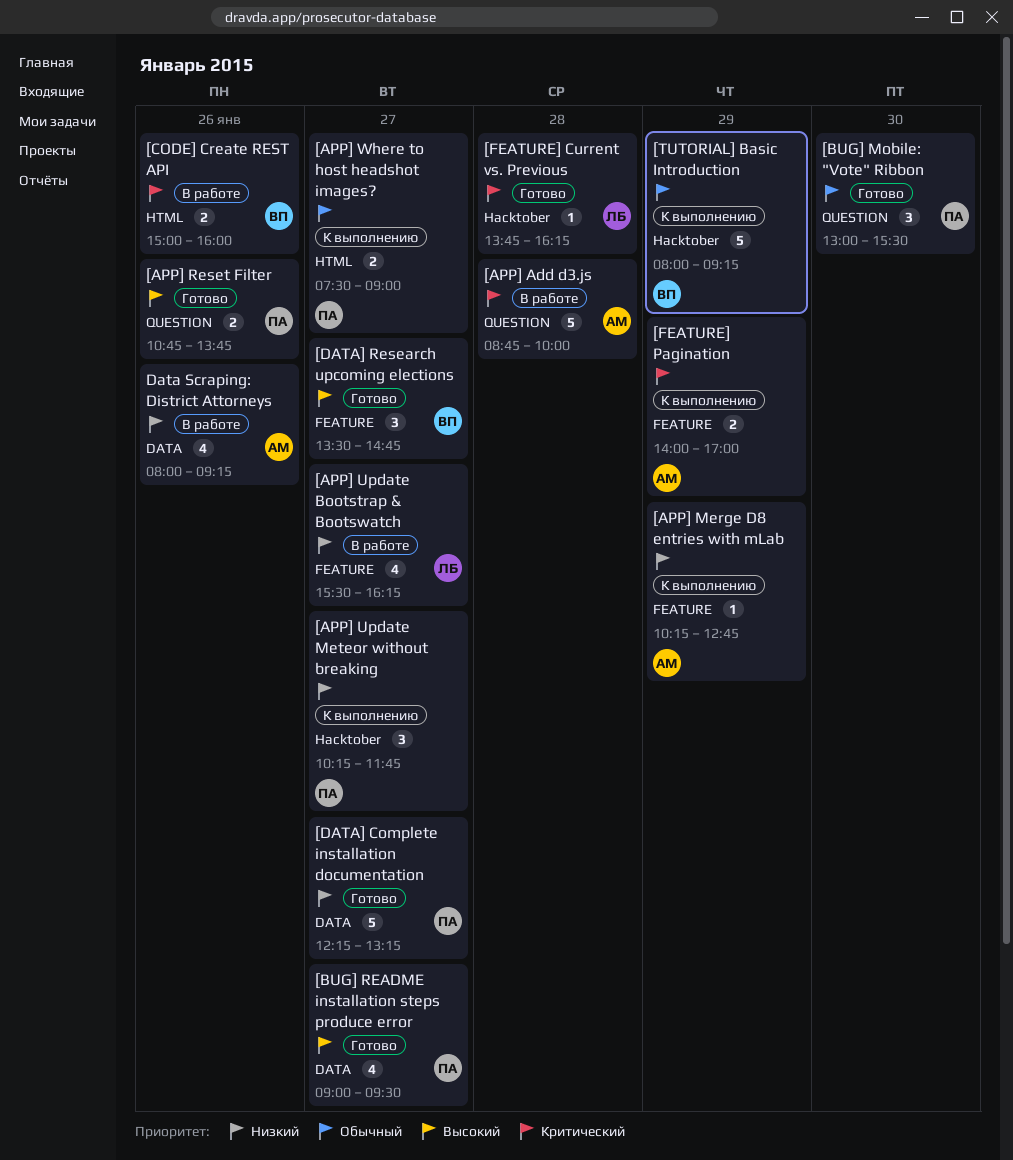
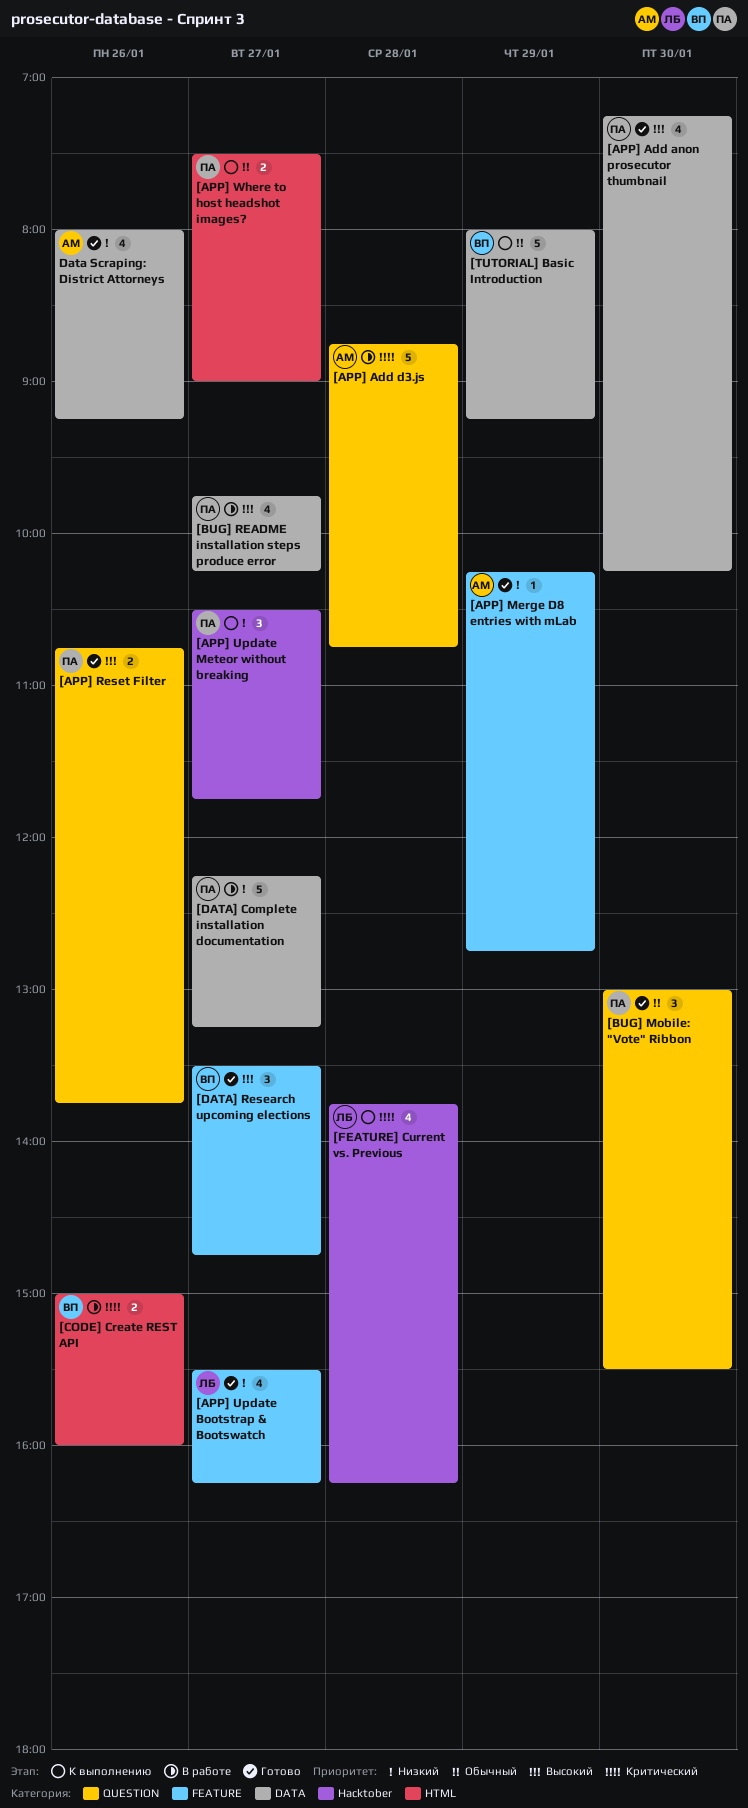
[APP] Add anon prosecutor thumbnail: none -> present
[APP] Add d3.js, ends: 10:00 -> 10:45
[APP] Merge D8 entries with mLab, status: К выполнению -> Готово
[APP] Update Bootstrap & Bootswatch, status: В работе -> Готово
[APP] Update Meteor without breaking, begins: 10:15 -> 10:30
[BUG] README installation steps produce error, status: Готово -> В работе
[BUG] README installation steps produce error, begins: 09:00 -> 09:45
[BUG] README installation steps produce error, ends: 09:30 -> 10:15
[DATA] Complete installation documentation, status: Готово -> В работе
[FEATURE] Current vs. Previous, status: Готово -> К выполнению
[FEATURE] Current vs. Previous, estimate: 1 -> 4
[FEATURE] Pagination: present -> none
[TUTORIAL] Basic Introduction, label: Hacktober -> DATA
Data Scraping: District Attorneys, status: В работе -> Готово

